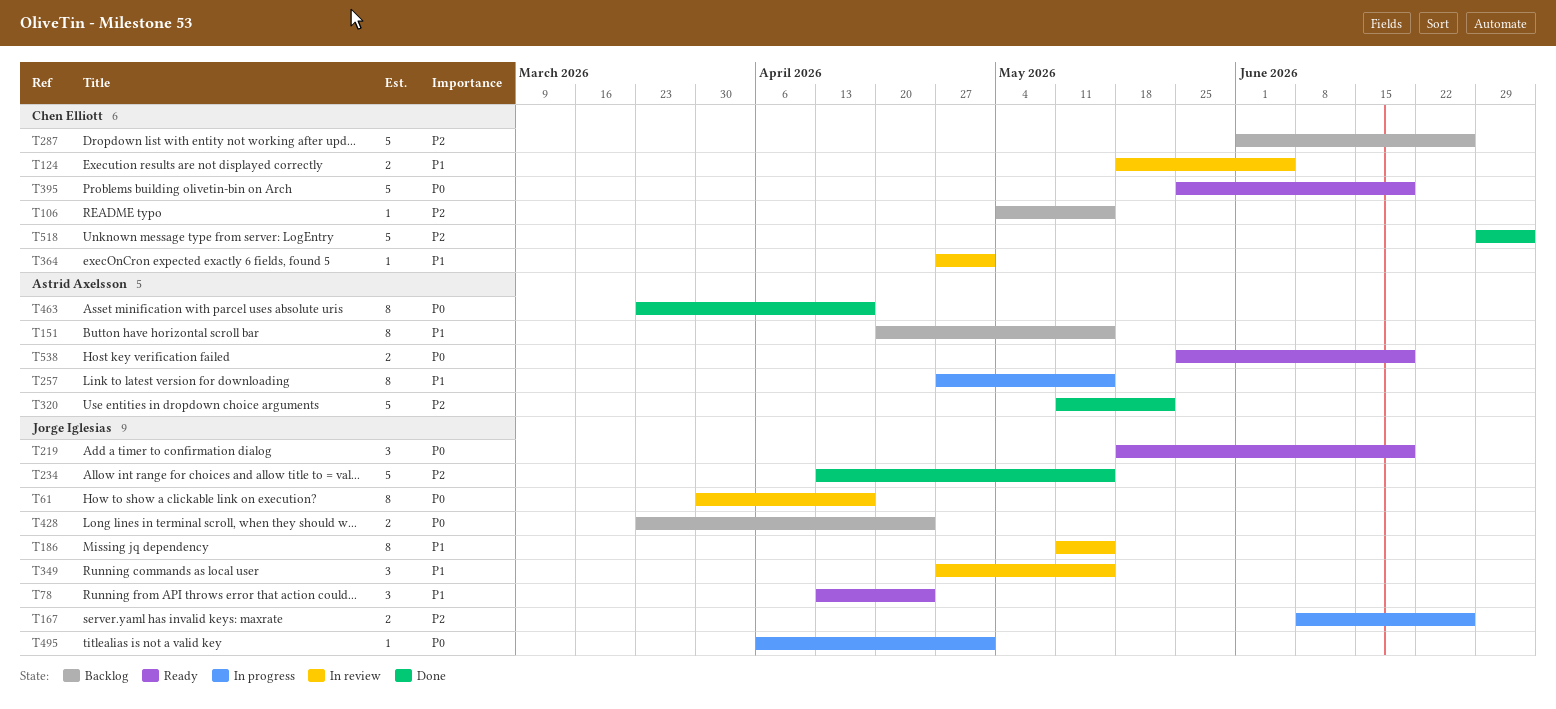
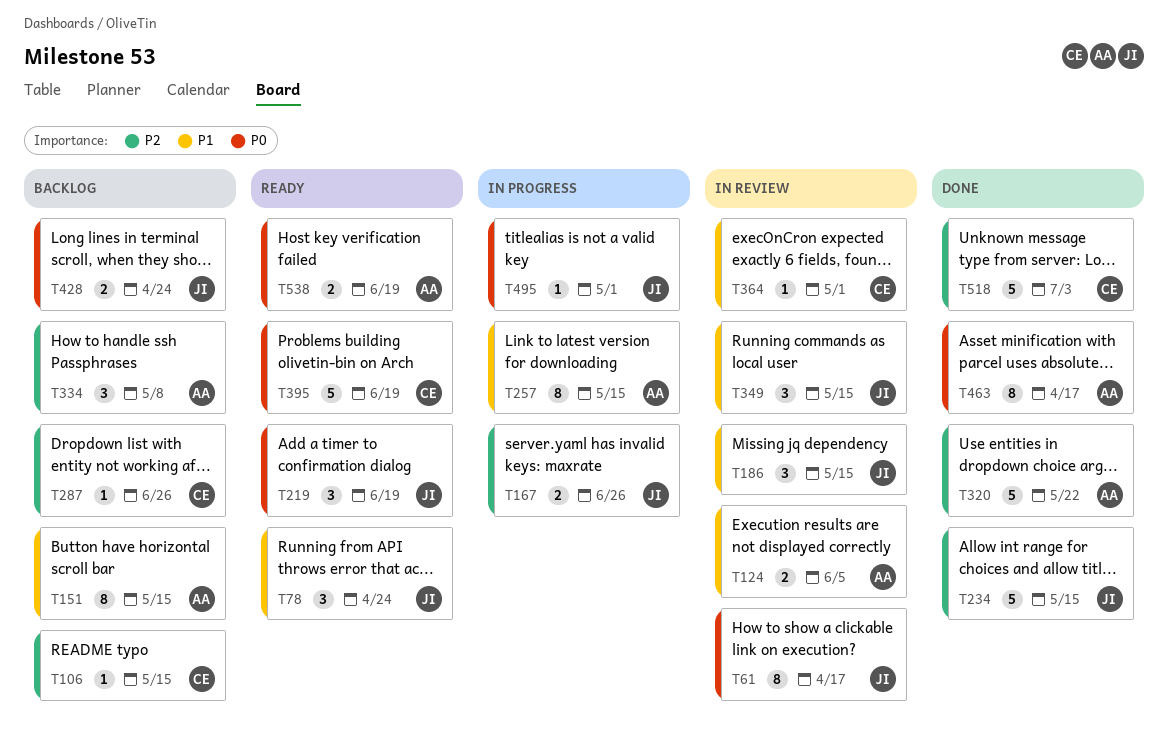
T124, owner: Chen Elliott -> Astrid Axelsson
T186, estimate: 8 -> 3
T287, estimate: 5 -> 1
T334: none -> present

